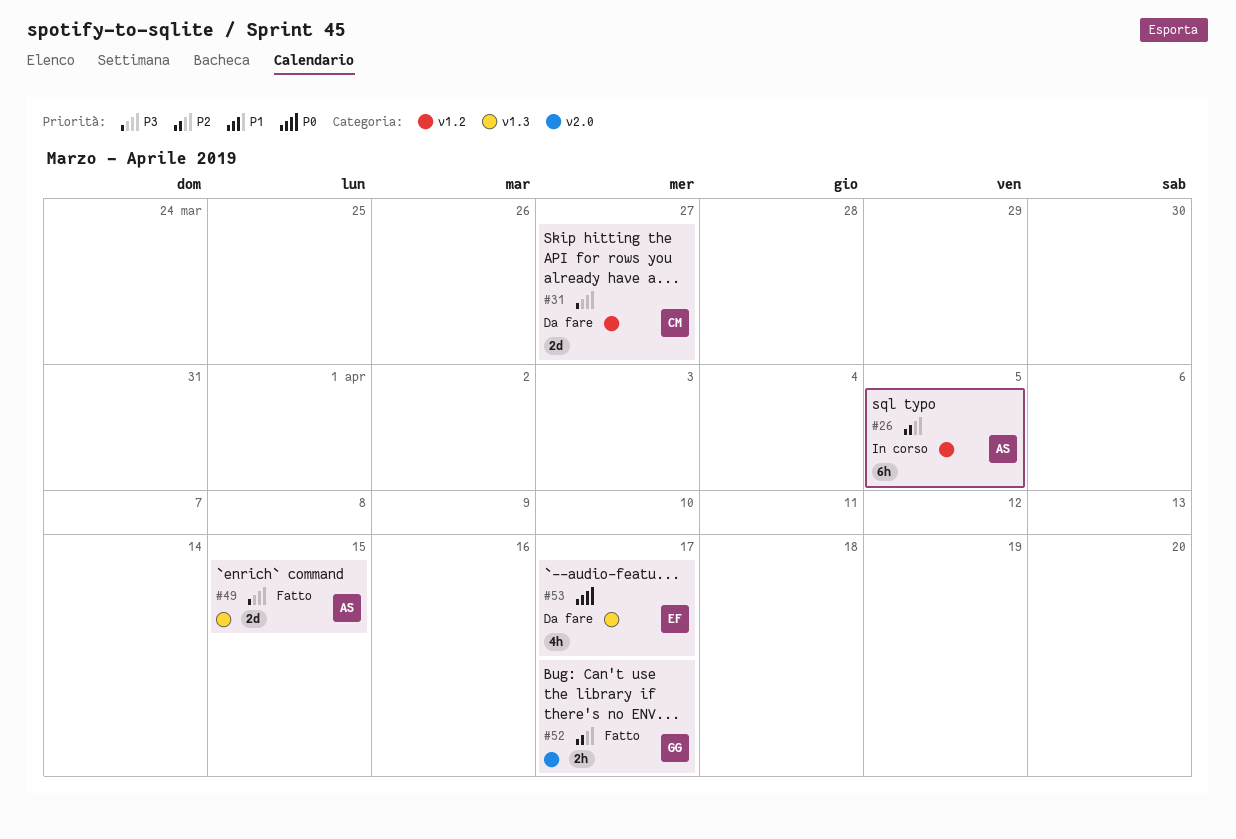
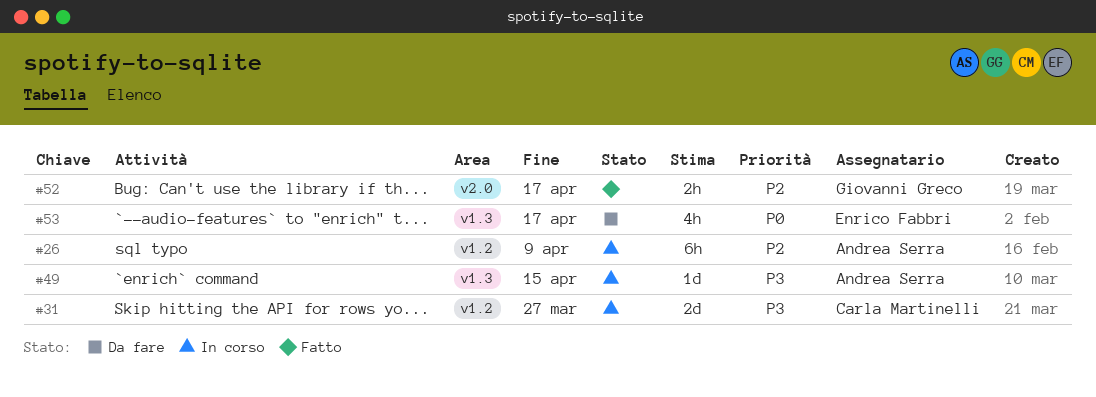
#26, due: Apr 5 -> Apr 9
#31, status: Da fare -> In corso
#49, status: Fatto -> In corso
#49, estimate: 2d -> 1d

